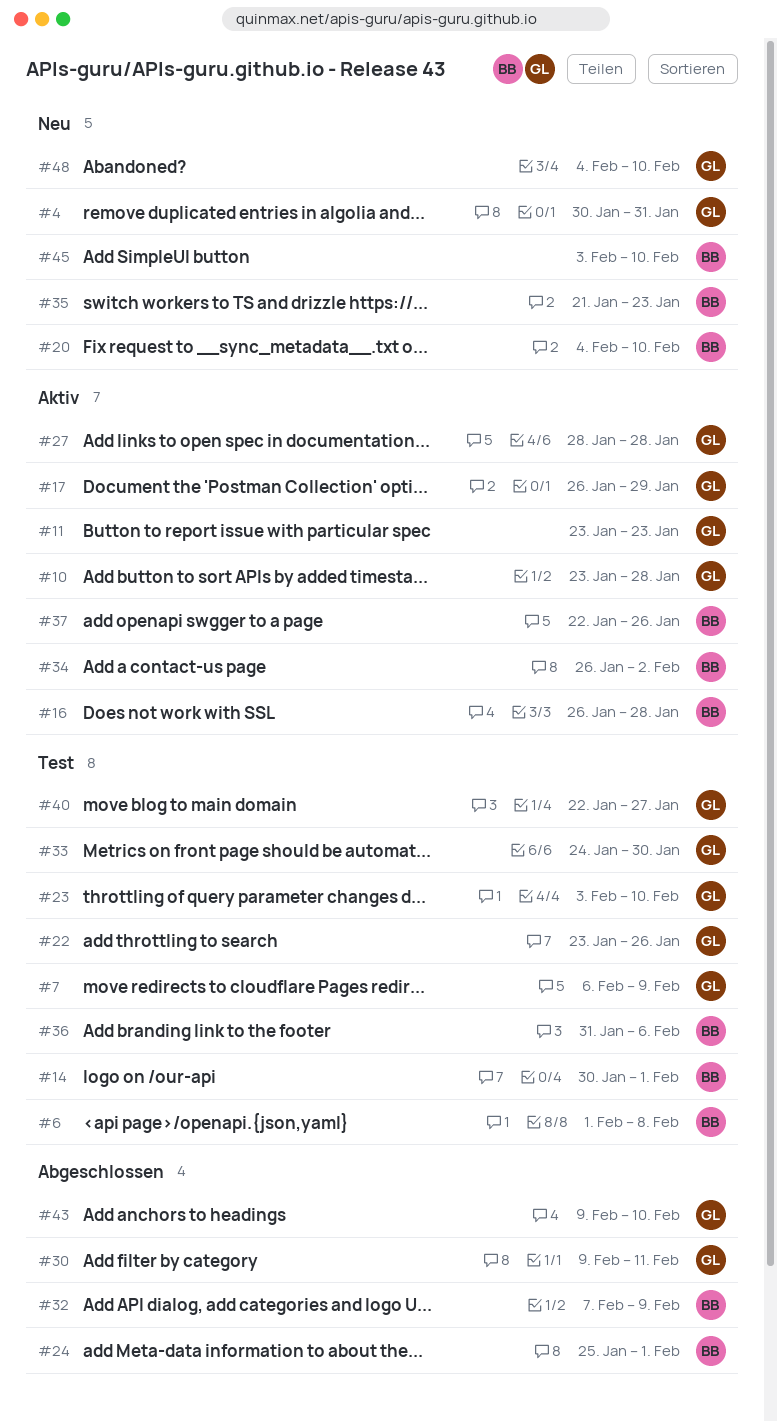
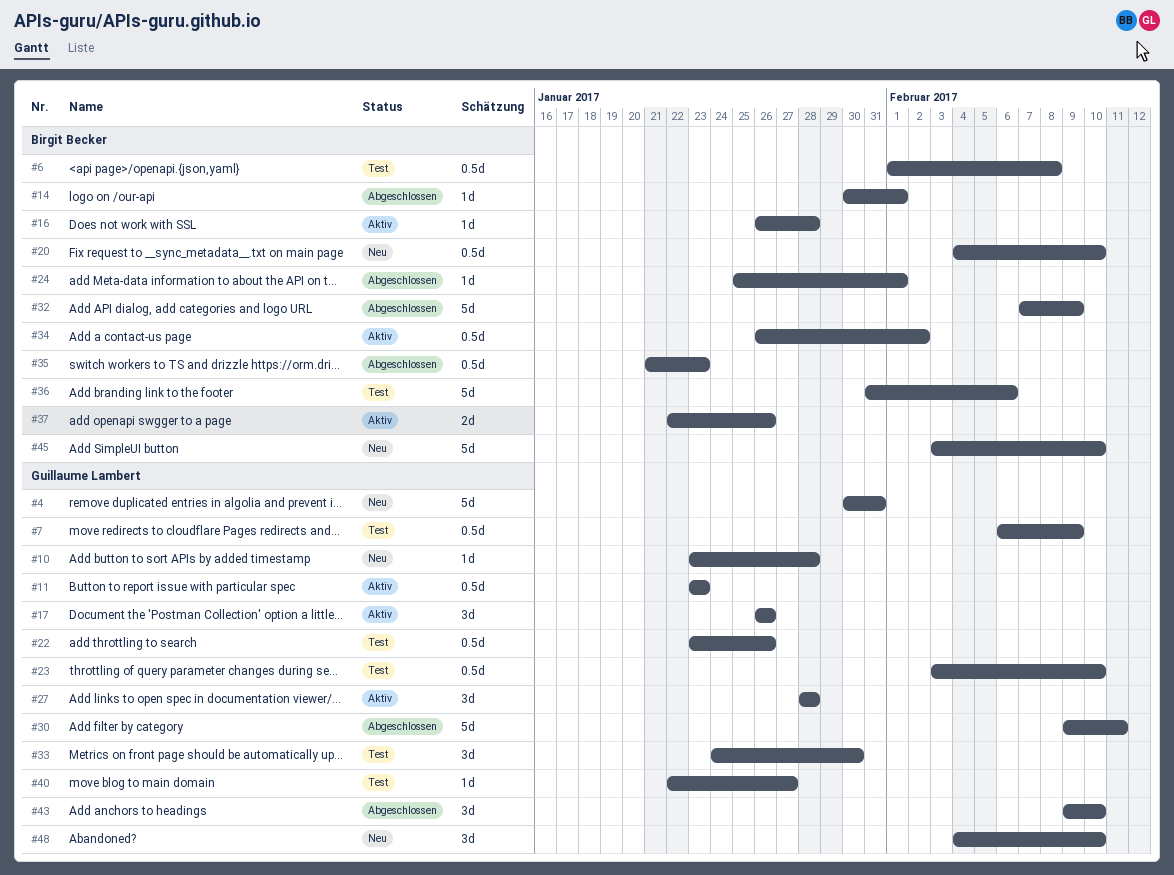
#10, status: Aktiv -> Neu
#14, status: Test -> Abgeschlossen
#17, due: Jan 29 -> Jan 26
#35, status: Neu -> Abgeschlossen

